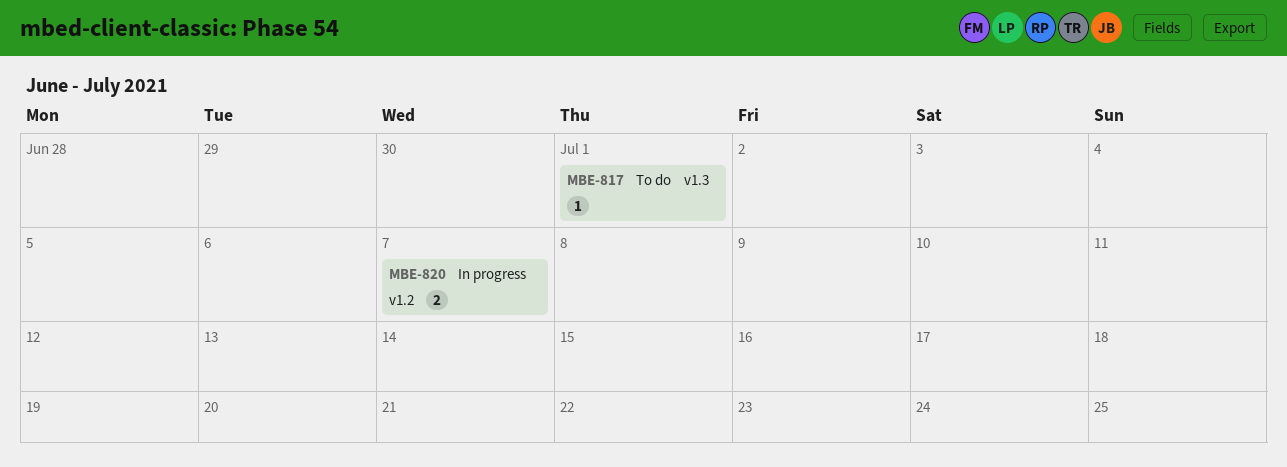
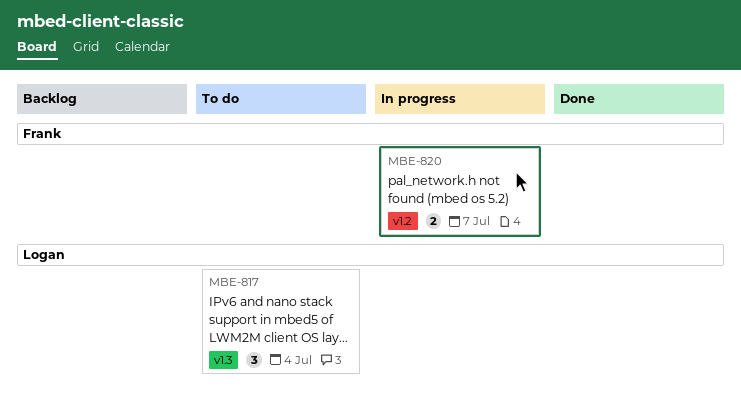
MBE-817, estimate: 1 -> 3
MBE-817, due: Jul 1 -> Jul 4

